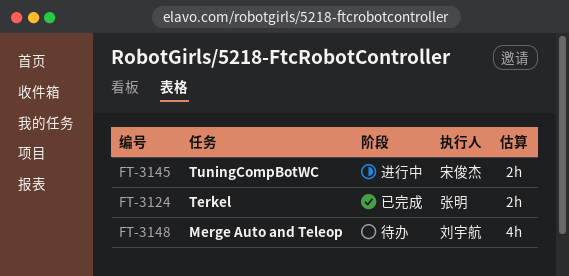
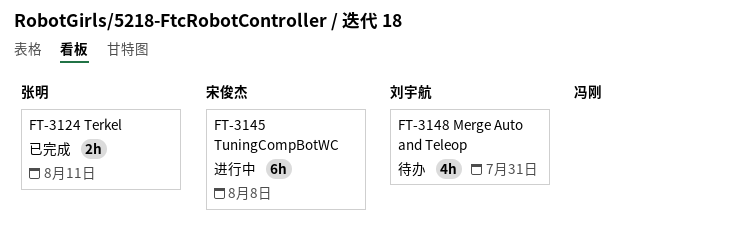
FT-3145, estimate: 2h -> 6h

